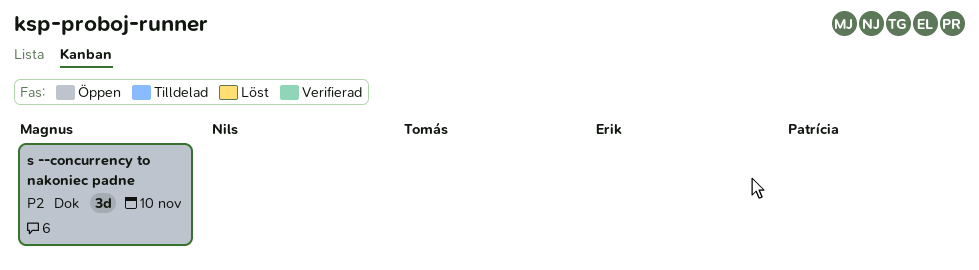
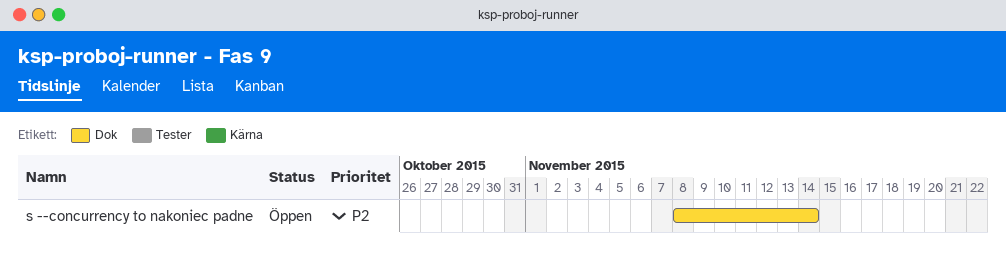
s --concurrency to nakoniec padne, due: Nov 10 -> Nov 14

